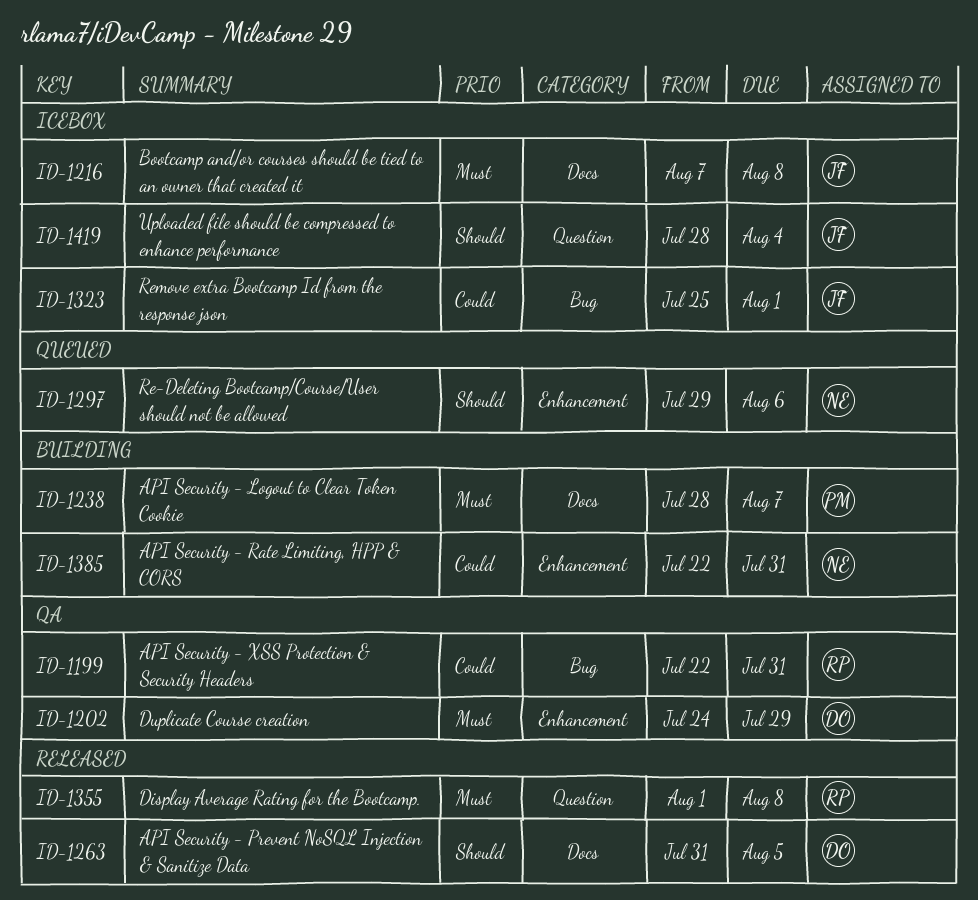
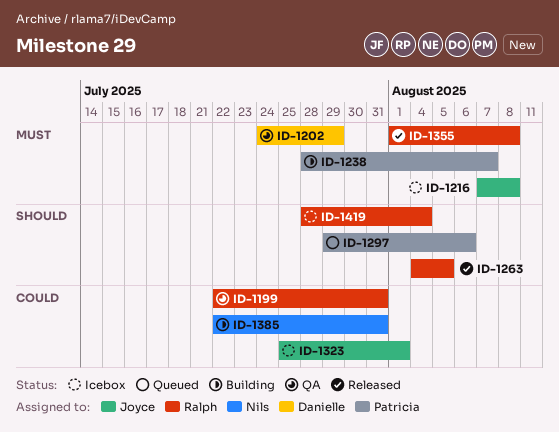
ID-1263, owner: Danielle -> Ralph
ID-1263, start: Jul 31 -> Aug 4
ID-1297, owner: Nils -> Patricia
ID-1419, owner: Joyce -> Ralph

